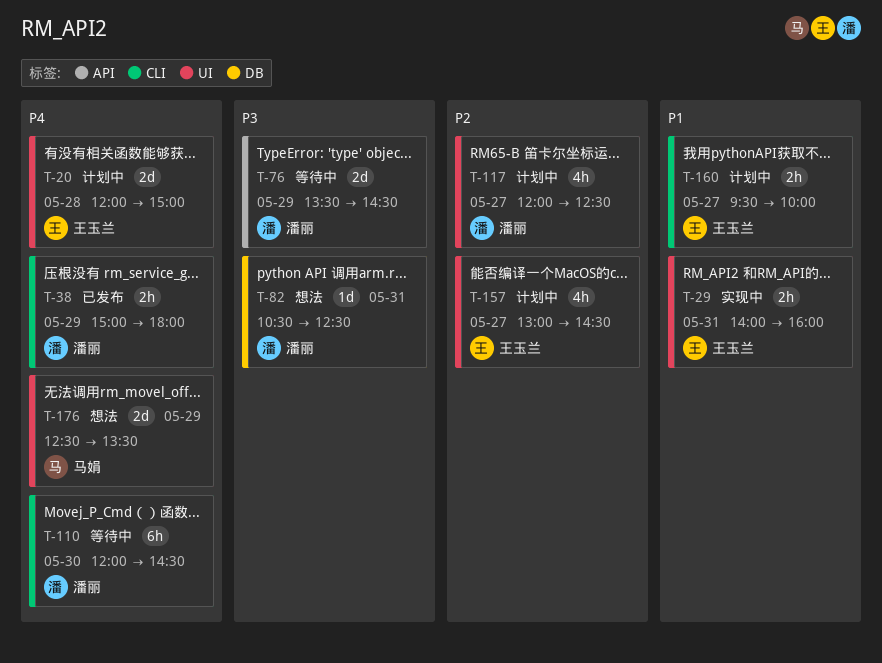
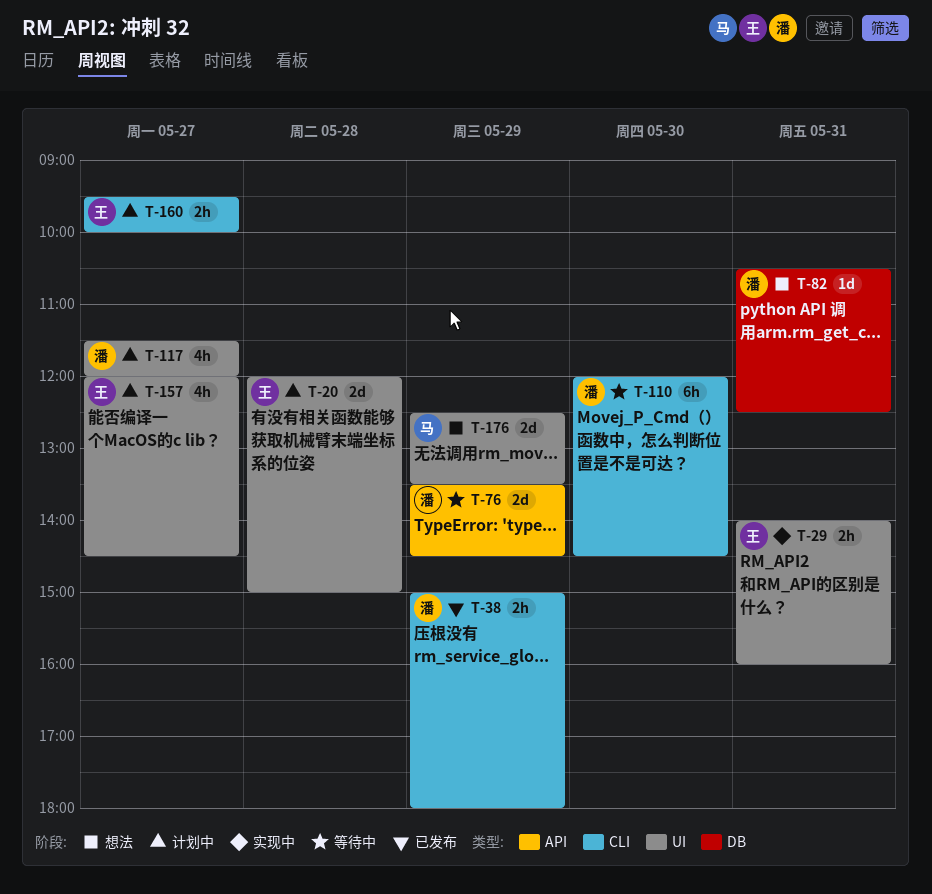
T-117, begins: 12:00 -> 11:30
T-117, ends: 12:30 -> 12:00
T-157, begins: 13:00 -> 12:00

